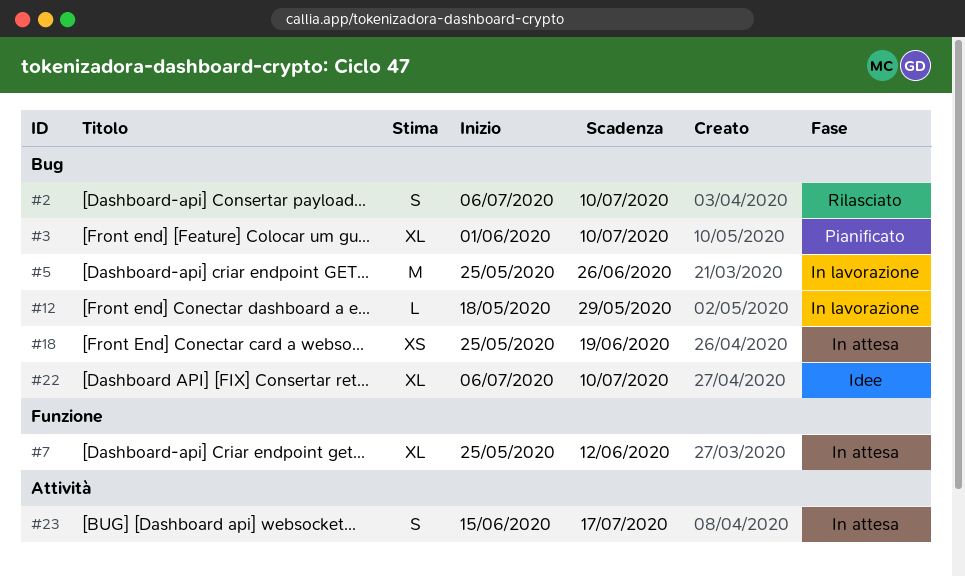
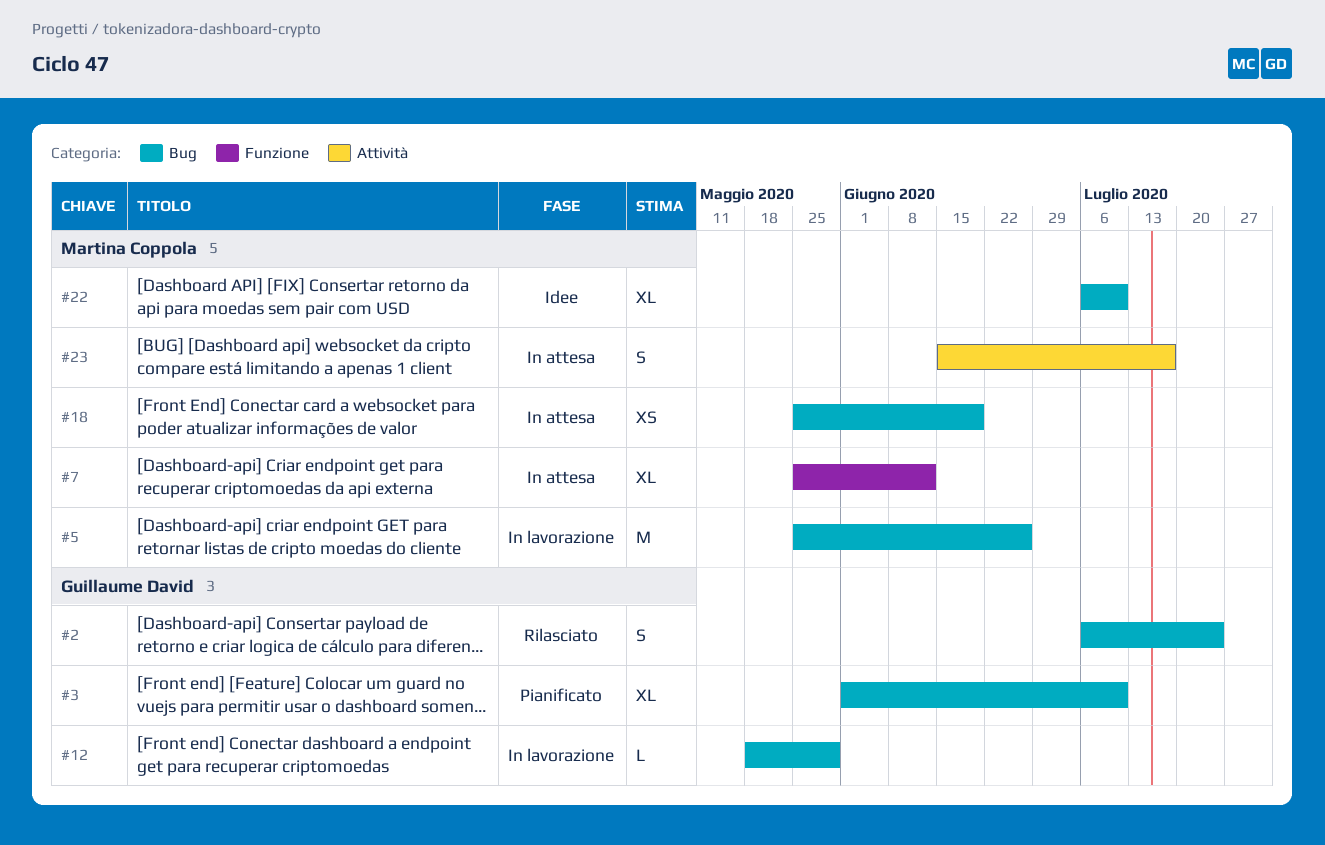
#2, due: Jul 10 -> Jul 24

